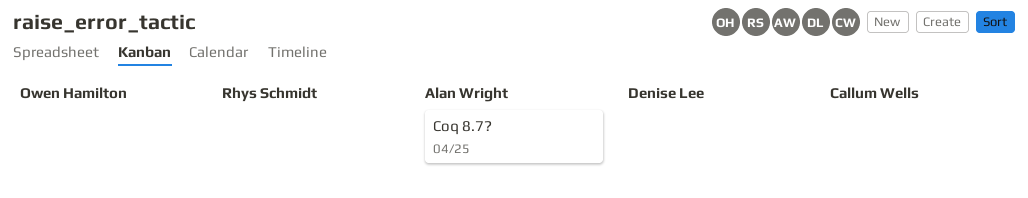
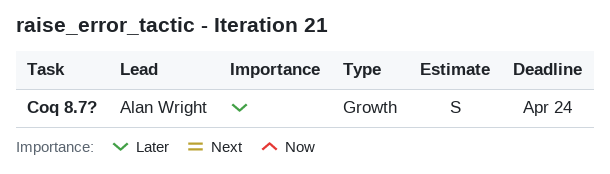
Coq 8.7?, due: Apr 25 -> Apr 24

